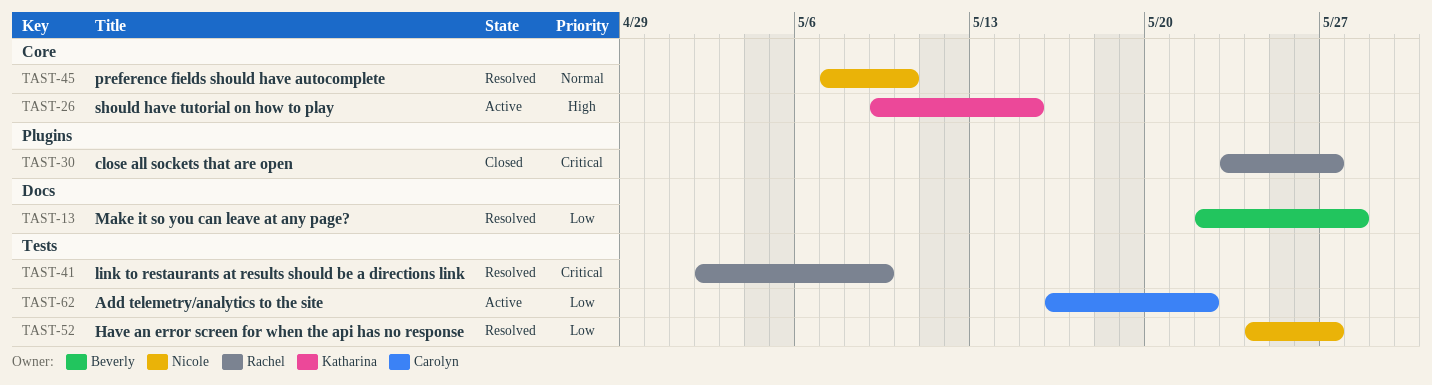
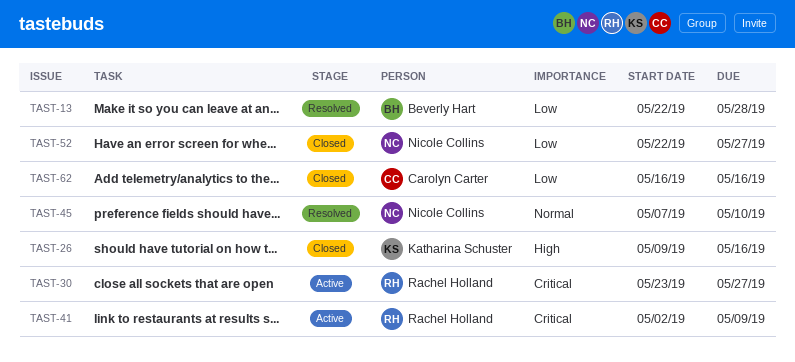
TAST-26, status: Active -> Closed
TAST-26, due: May 15 -> May 16
TAST-30, status: Closed -> Active
TAST-41, status: Resolved -> Active
TAST-52, status: Resolved -> Closed
TAST-52, start: May 24 -> May 22
TAST-62, status: Active -> Closed
TAST-62, due: May 22 -> May 16

